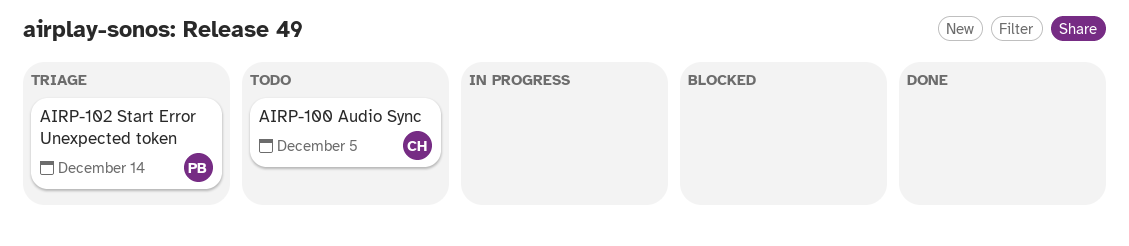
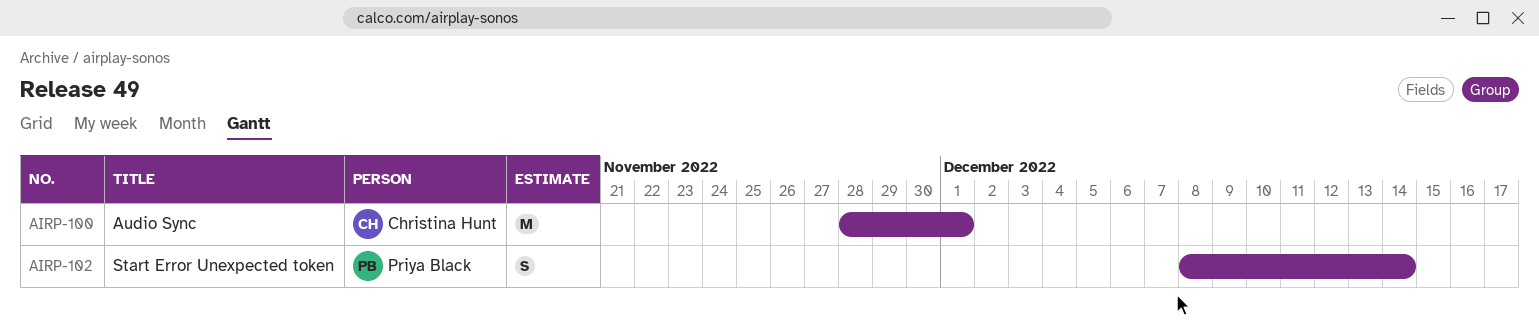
AIRP-100, due: Dec 5 -> Dec 1

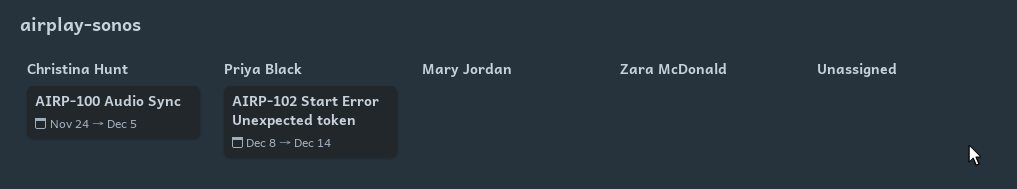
AIRP-100, start: Nov 28 -> Nov 24
AIRP-100, due: Dec 1 -> Dec 5

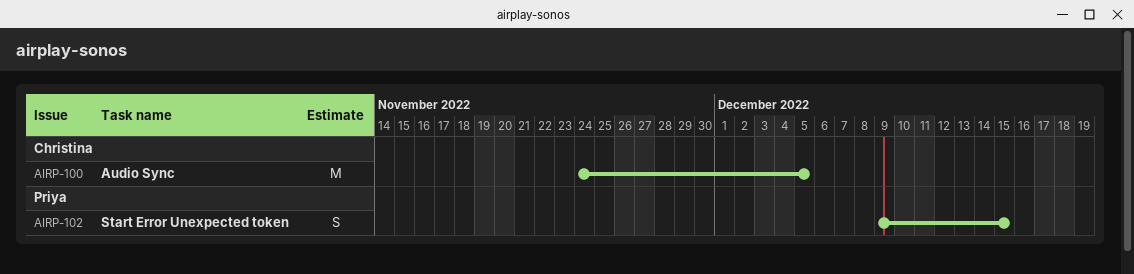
AIRP-102, start: Dec 8 -> Dec 9
AIRP-102, due: Dec 14 -> Dec 15

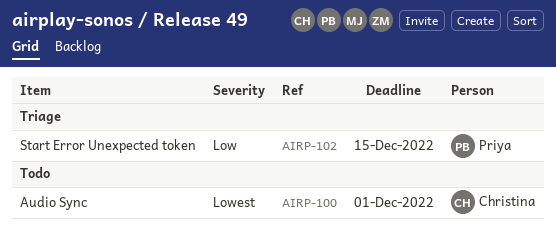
AIRP-100, due: Dec 5 -> Dec 1

